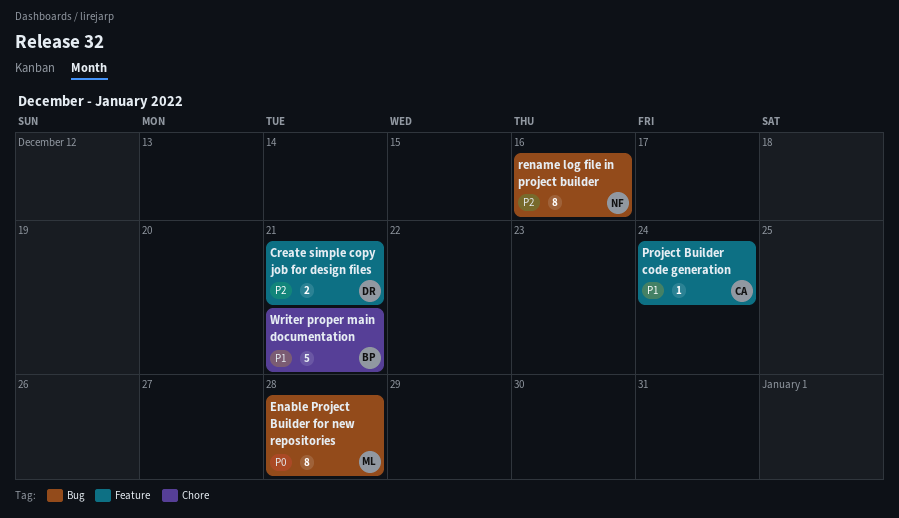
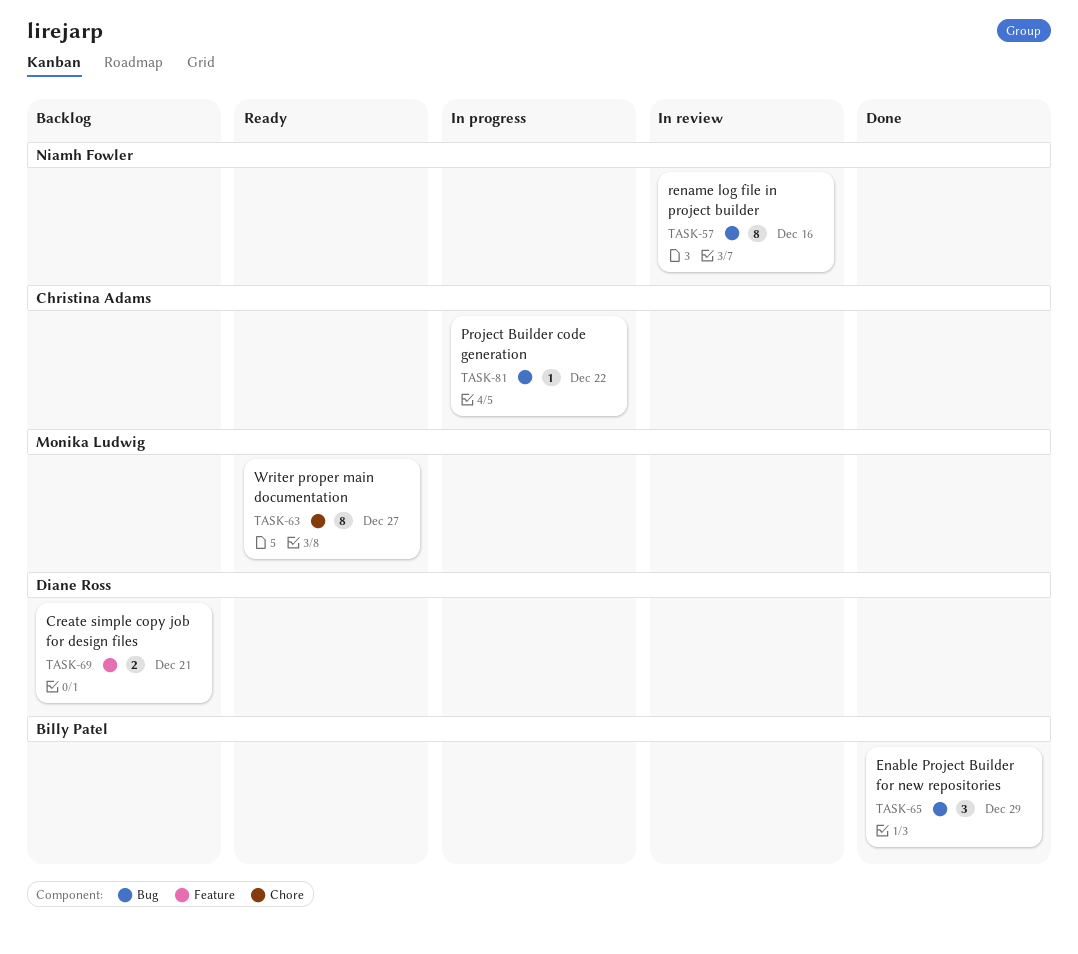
Enable Project Builder for new repositories, owner: Monika Ludwig -> Billy Patel
Enable Project Builder for new repositories, estimate: 8 -> 3
Enable Project Builder for new repositories, due: Dec 28 -> Dec 29
Project Builder code generation, label: Feature -> Bug
Project Builder code generation, due: Dec 24 -> Dec 22
Writer proper main documentation, owner: Billy Patel -> Monika Ludwig
Writer proper main documentation, estimate: 5 -> 8
Writer proper main documentation, due: Dec 21 -> Dec 27

